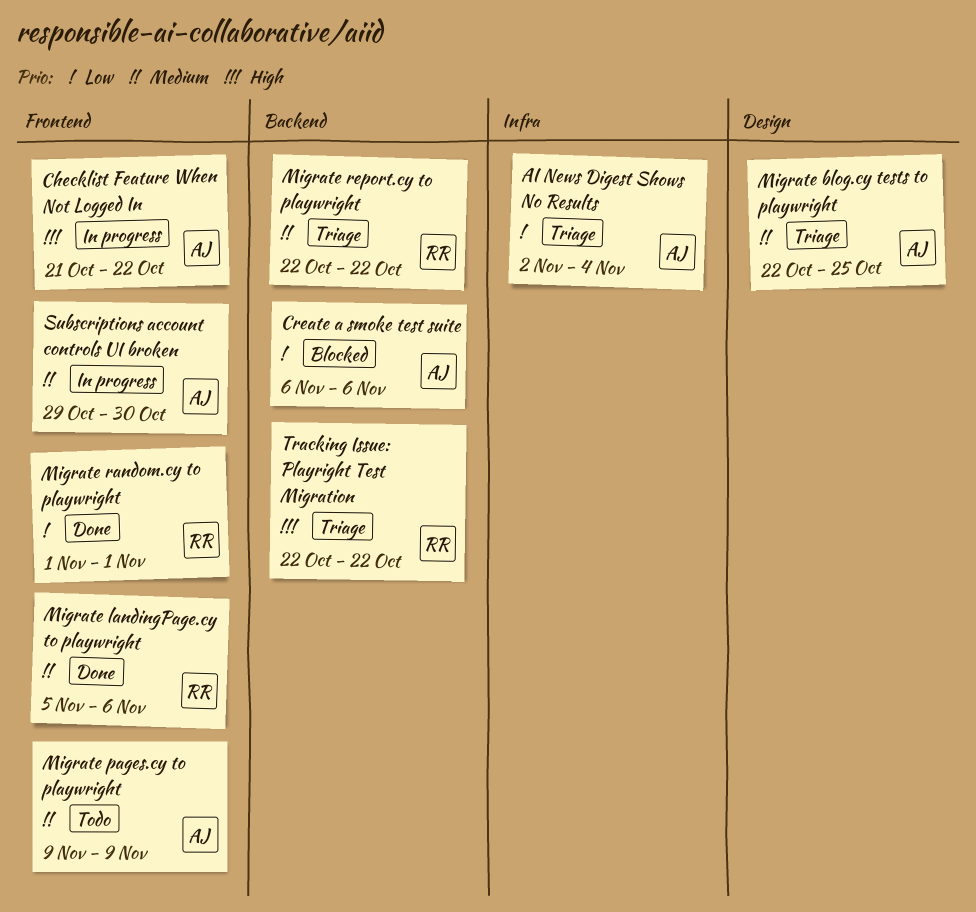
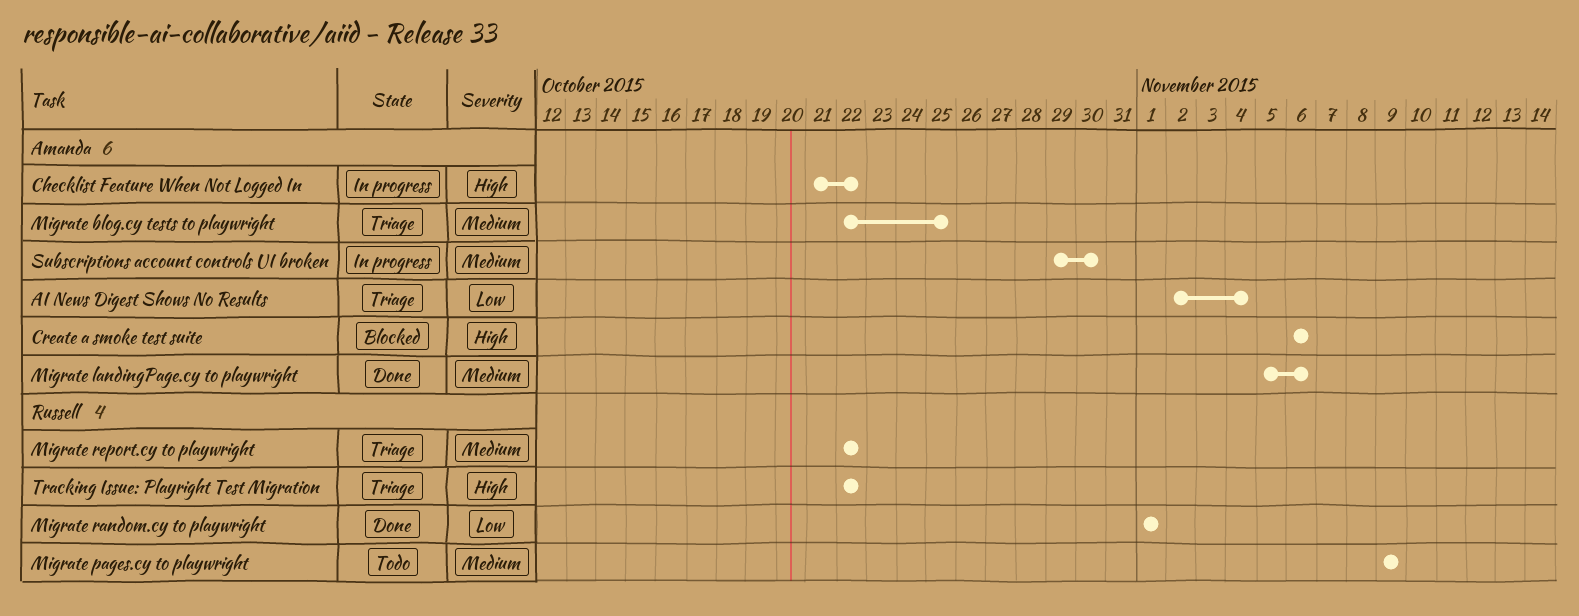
Create a smoke test suite, priority: Low -> High
Migrate landingPage.cy to playwright, owner: Russell -> Amanda
Migrate pages.cy to playwright, owner: Amanda -> Russell

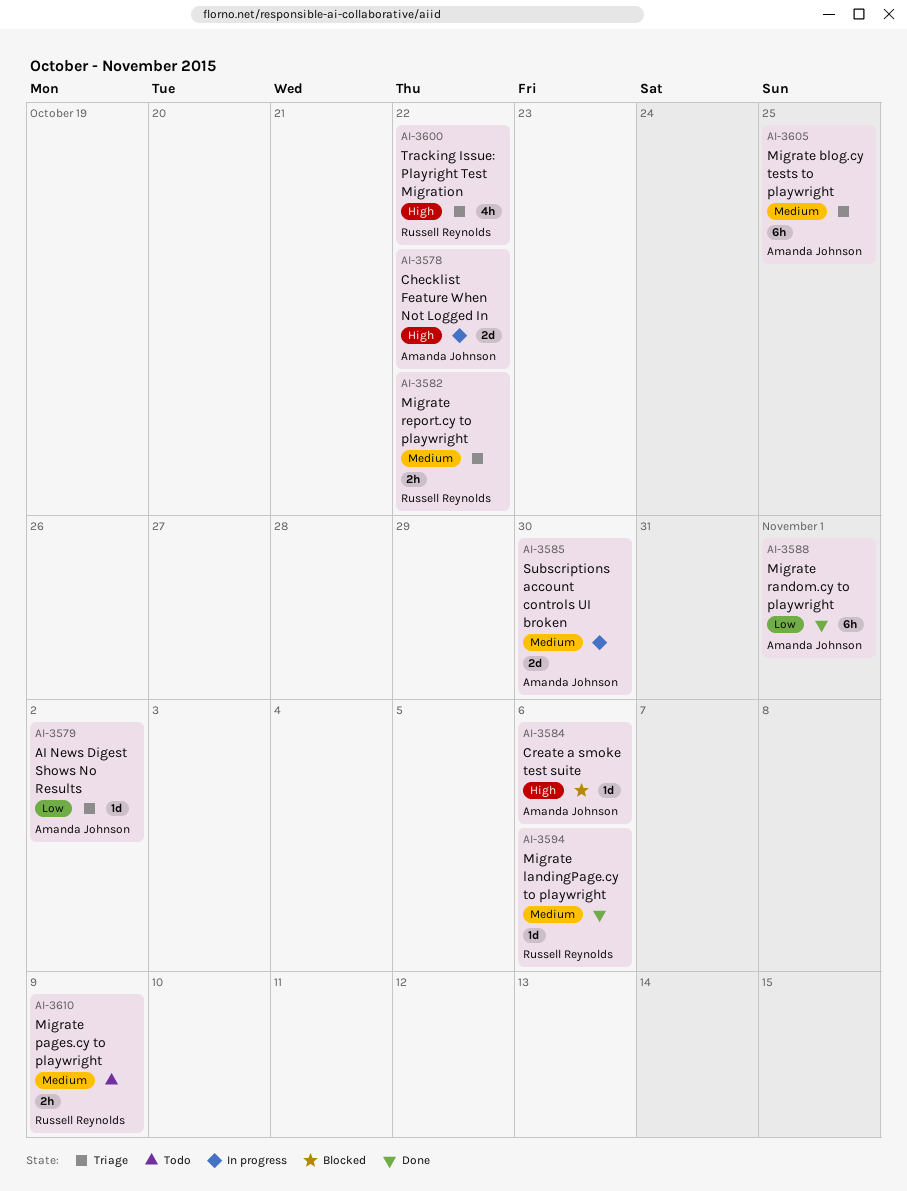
AI News Digest Shows No Results, due: Nov 4 -> Nov 2
Migrate landingPage.cy to playwright, owner: Amanda Johnson -> Russell Reynolds
Migrate random.cy to playwright, owner: Russell Reynolds -> Amanda Johnson

